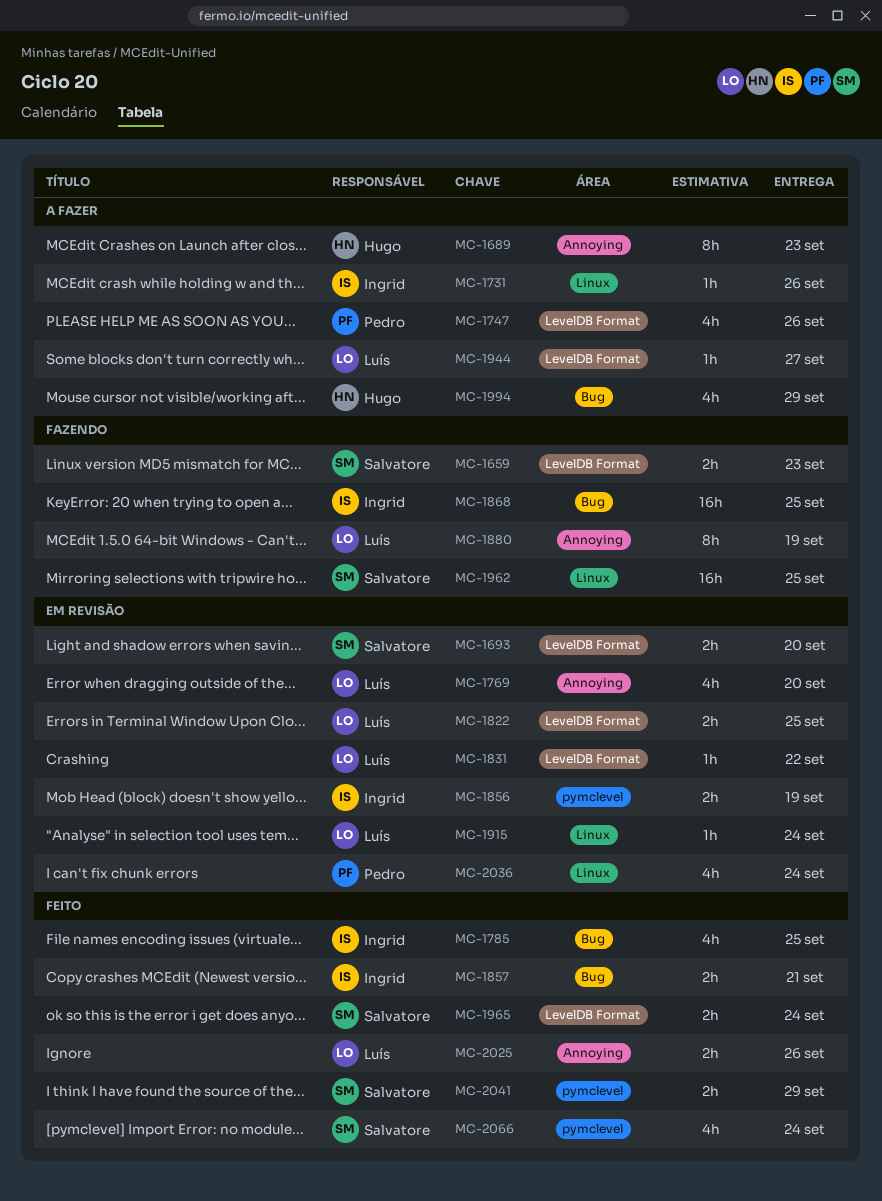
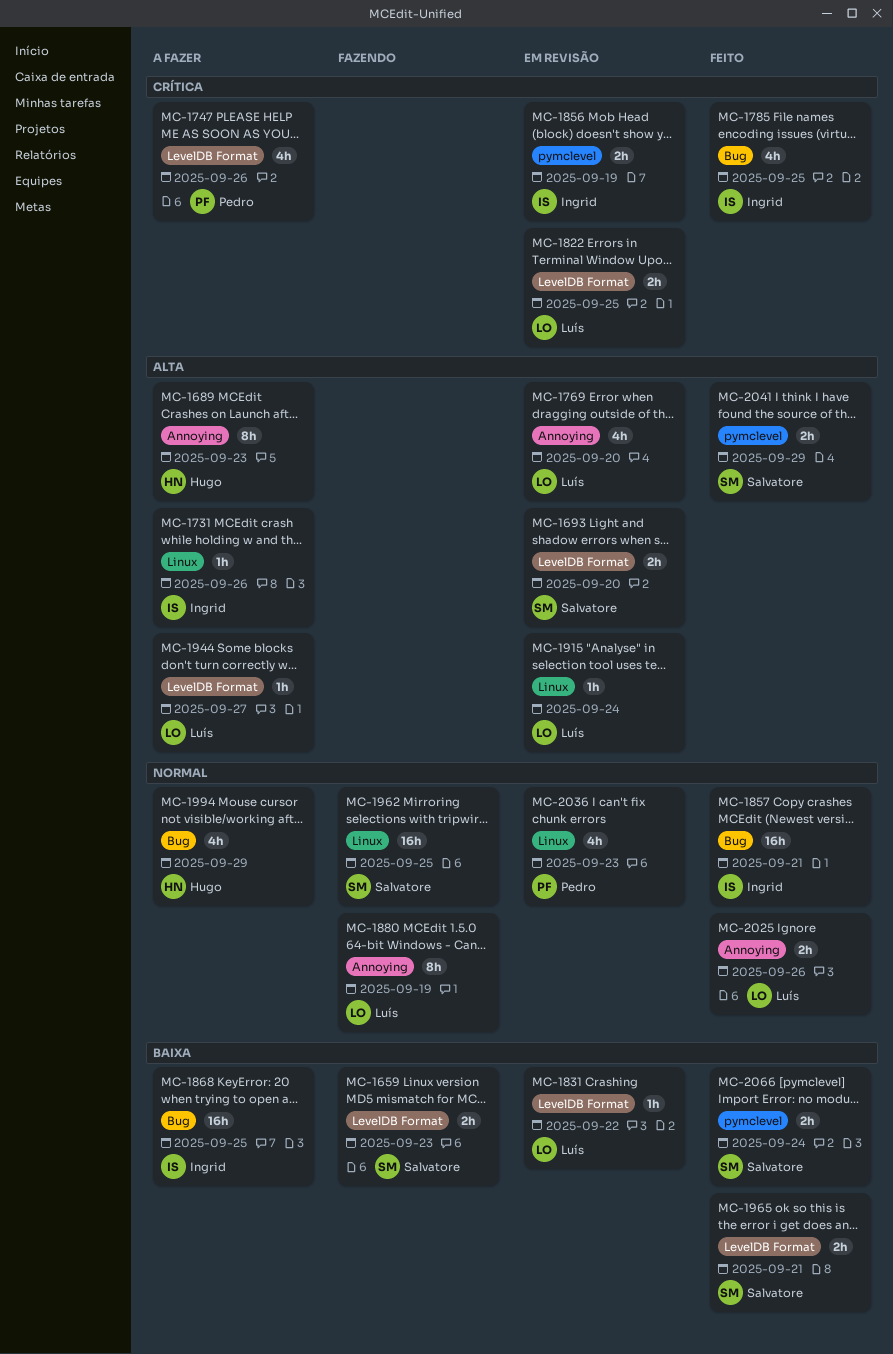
MC-1857, estimate: 2h -> 16h
MC-1868, status: Fazendo -> A fazer
MC-1965, due: Sep 24 -> Sep 21
MC-2036, due: Sep 24 -> Sep 23
MC-2066, estimate: 4h -> 2h

